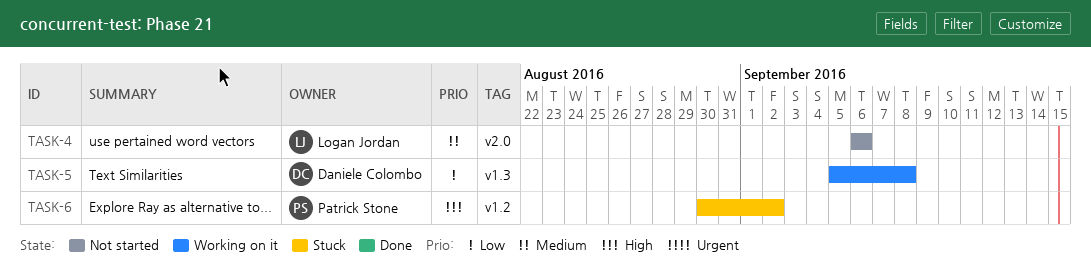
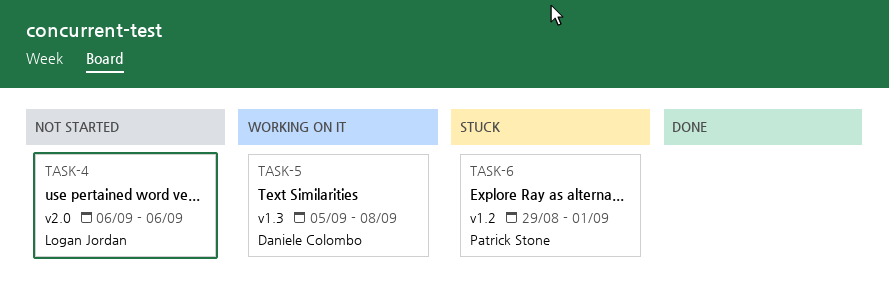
TASK-6, start: Aug 30 -> Aug 29
TASK-6, due: Sep 2 -> Sep 1

